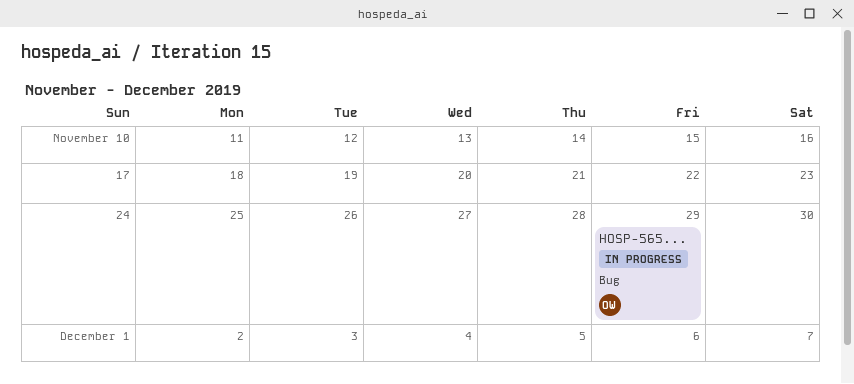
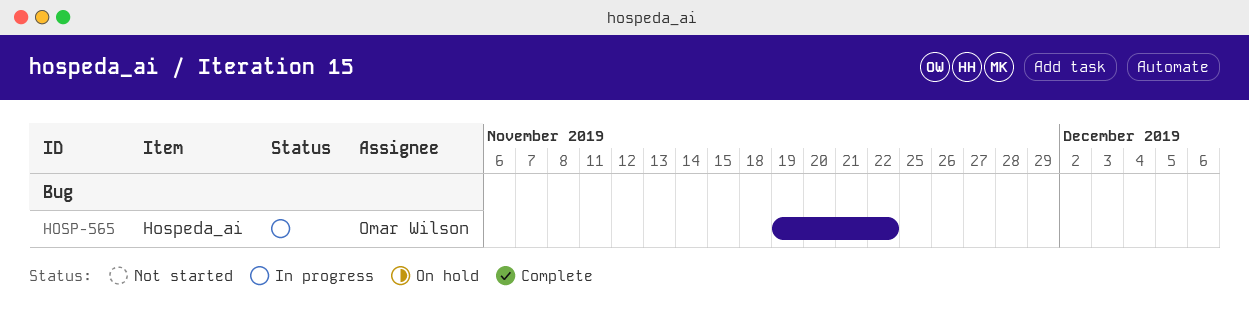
HOSP-565, due: Nov 29 -> Nov 22

